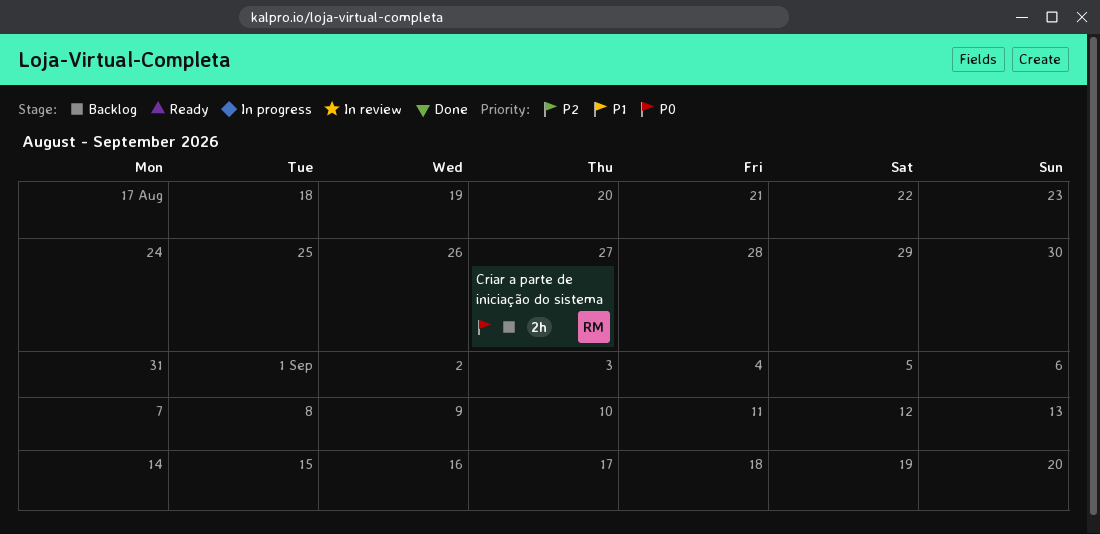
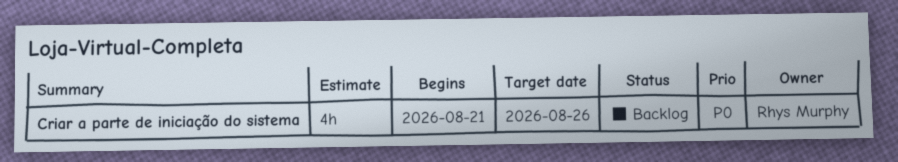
Criar a parte de iniciação do sistema, estimate: 2h -> 4h
Criar a parte de iniciação do sistema, due: Aug 27 -> Aug 26

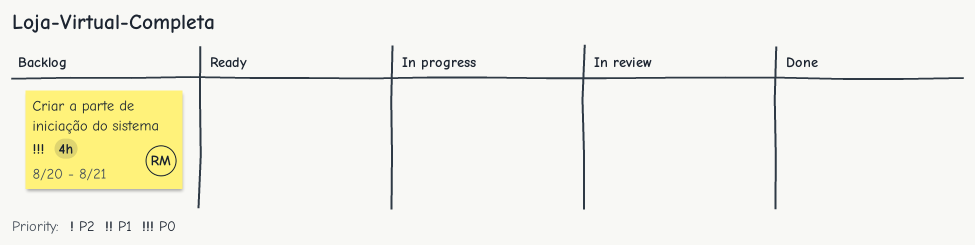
Criar a parte de iniciação do sistema, start: Aug 21 -> Aug 20
Criar a parte de iniciação do sistema, due: Aug 26 -> Aug 21

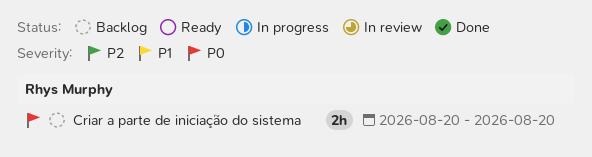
Criar a parte de iniciação do sistema, estimate: 4h -> 2h
Criar a parte de iniciação do sistema, due: Aug 21 -> Aug 20

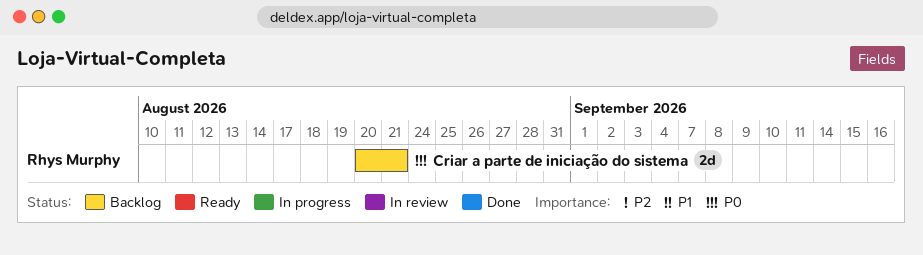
Criar a parte de iniciação do sistema, estimate: 2h -> 2d
Criar a parte de iniciação do sistema, due: Aug 20 -> Aug 21

